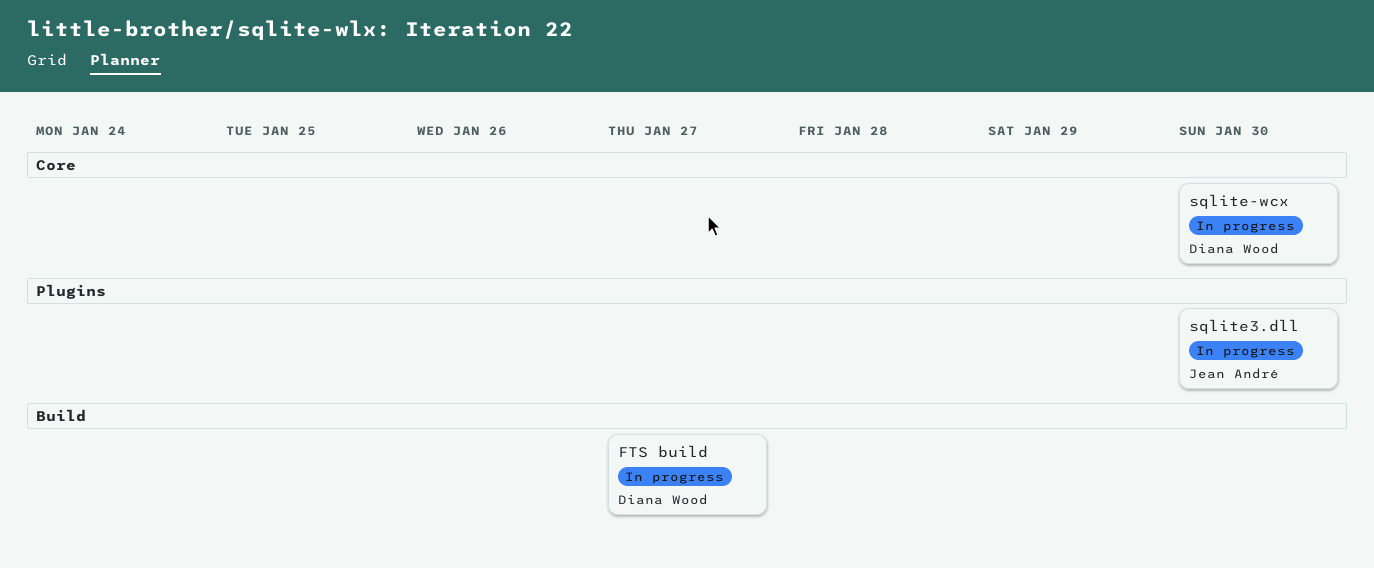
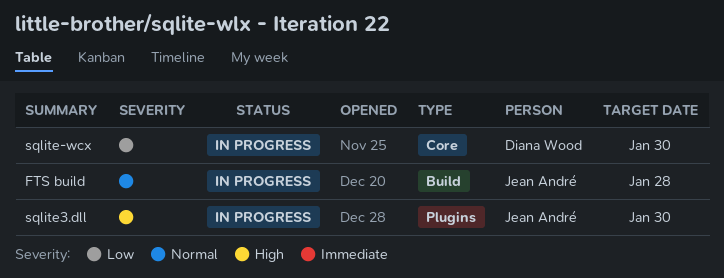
FTS build, owner: Diana Wood -> Jean André
FTS build, due: Jan 27 -> Jan 28

